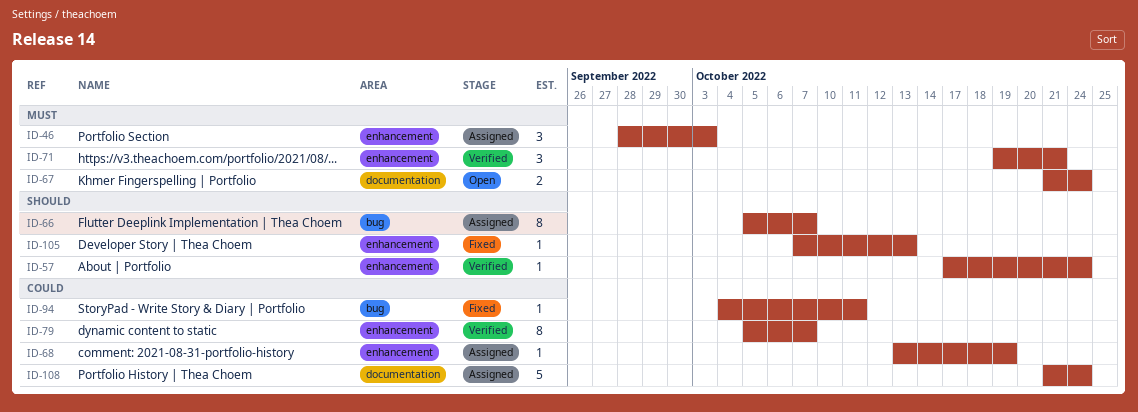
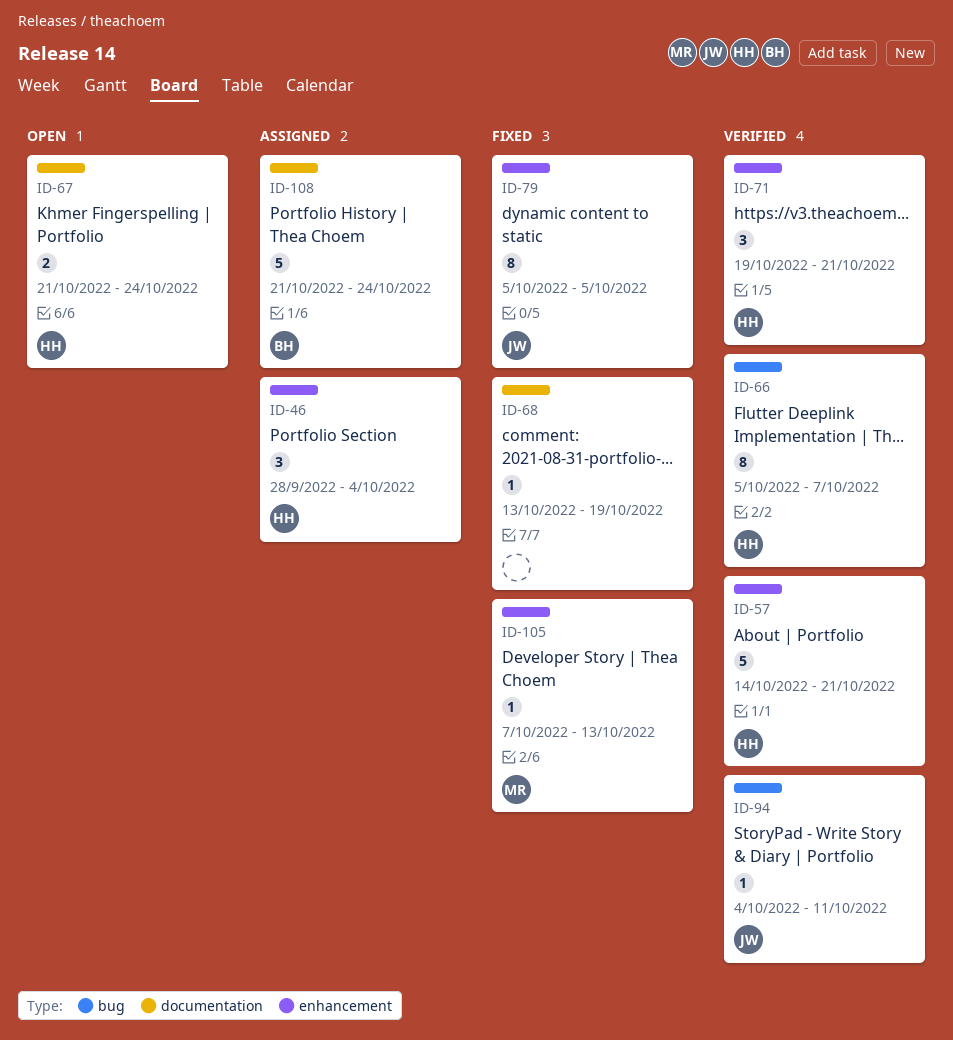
ID-46, due: Oct 3 -> Oct 4
ID-57, estimate: 1 -> 5
ID-57, start: Oct 17 -> Oct 14
ID-57, due: Oct 24 -> Oct 21
ID-66, status: Assigned -> Verified
ID-68, status: Assigned -> Fixed
ID-68, label: enhancement -> documentation
ID-79, status: Verified -> Fixed
ID-79, due: Oct 7 -> Oct 5
ID-94, status: Fixed -> Verified

